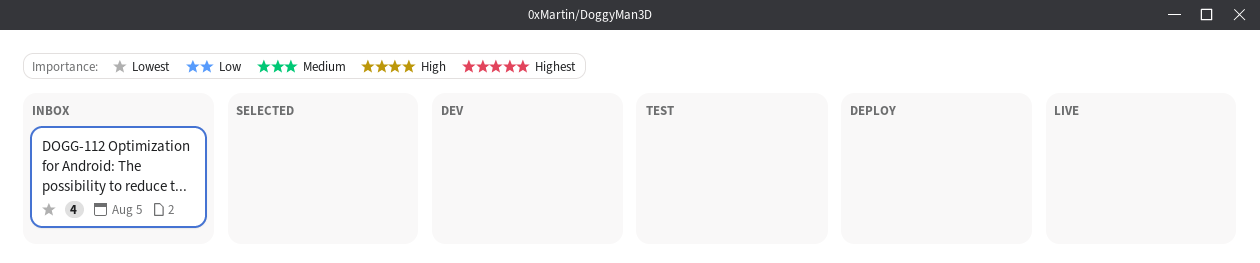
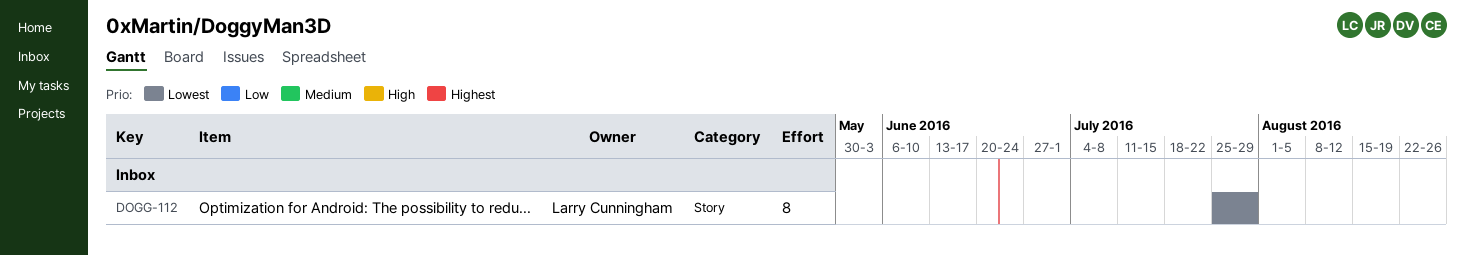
DOGG-112, estimate: 4 -> 8
DOGG-112, due: Aug 5 -> Jul 29

